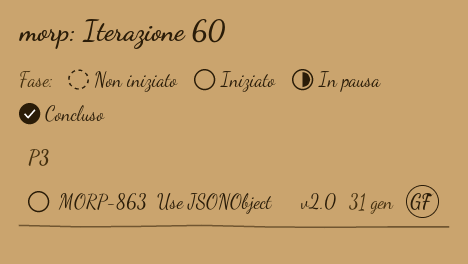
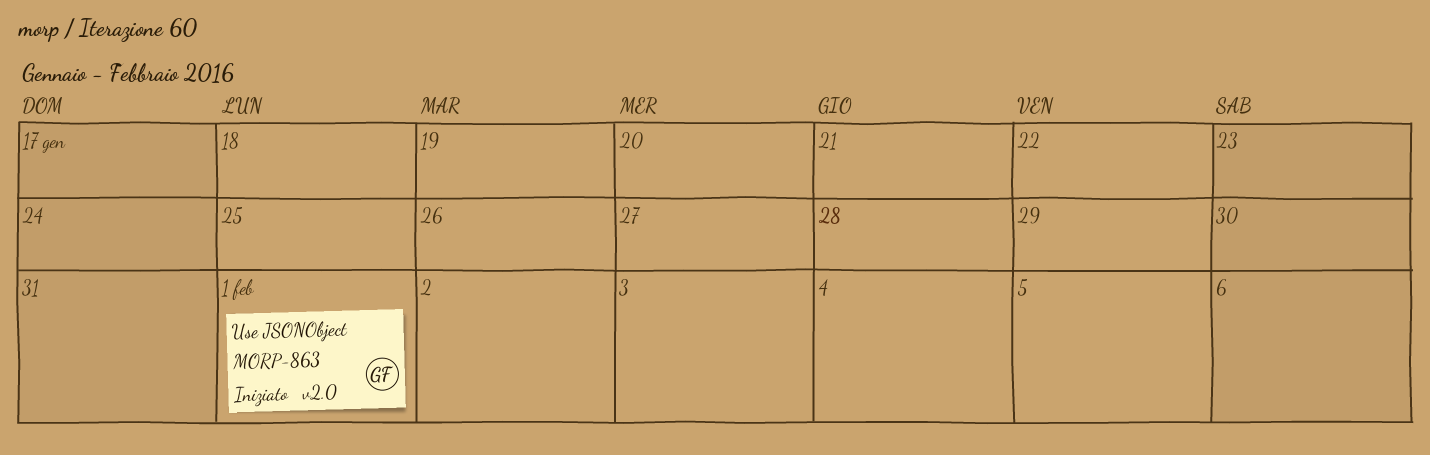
MORP-863, due: Jan 31 -> Feb 1

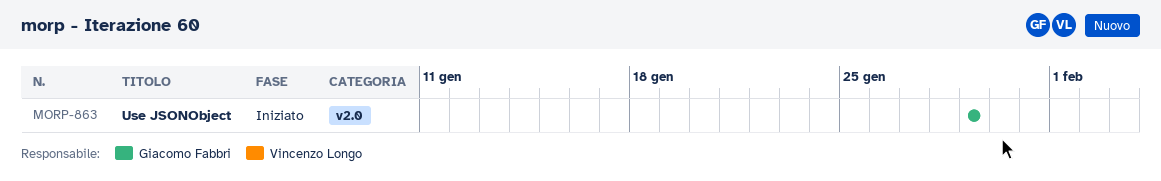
MORP-863, due: Feb 1 -> Jan 29

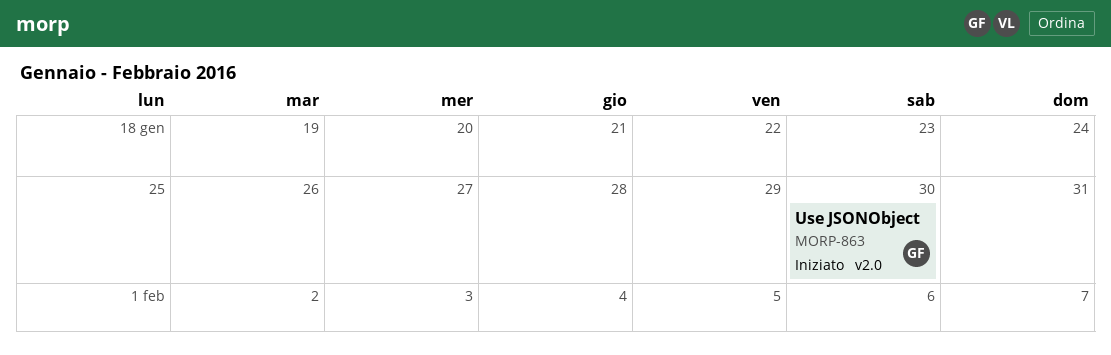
MORP-863, due: Jan 29 -> Jan 30

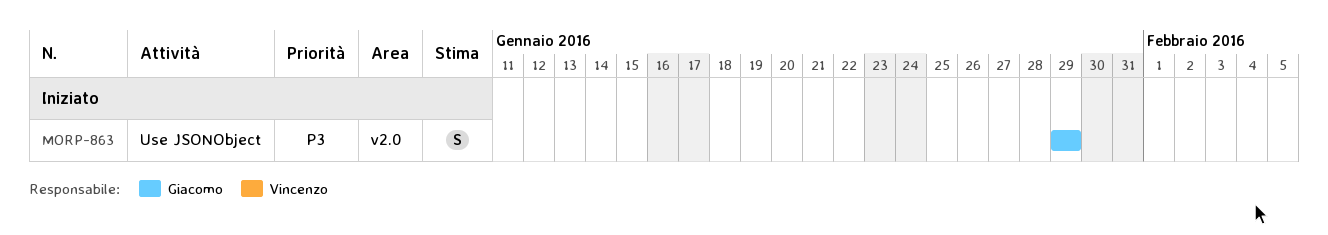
MORP-863, due: Jan 30 -> Jan 29

